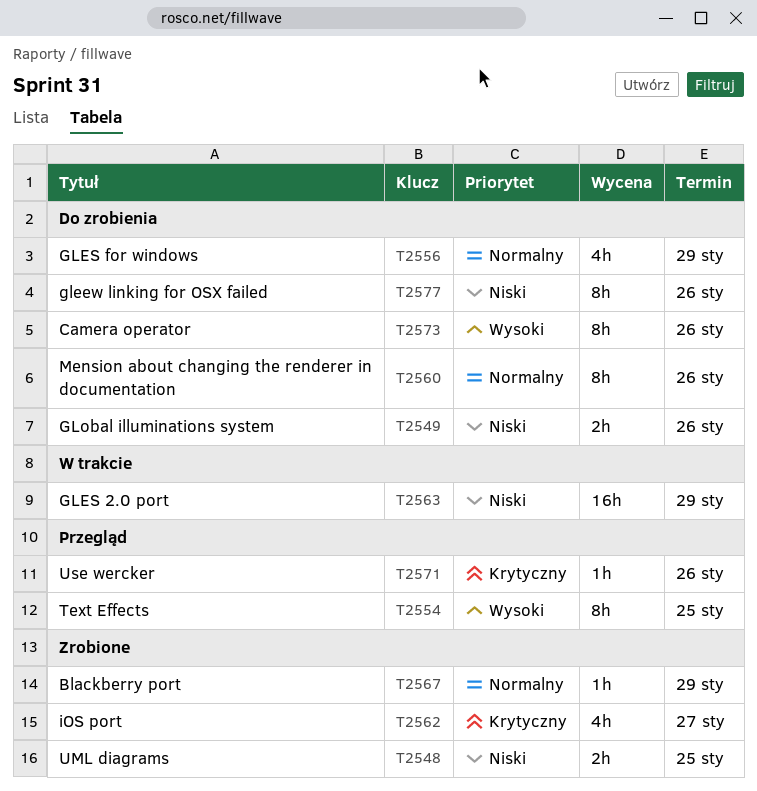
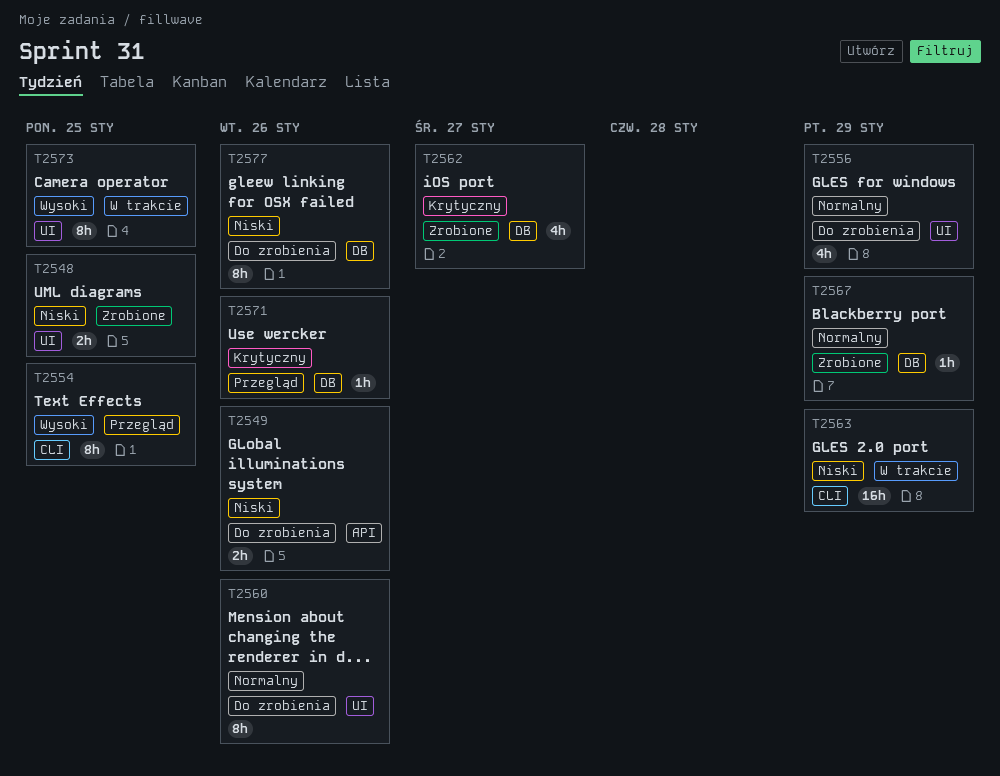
T2573, status: Do zrobienia -> W trakcie
T2573, due: Jan 26 -> Jan 25

